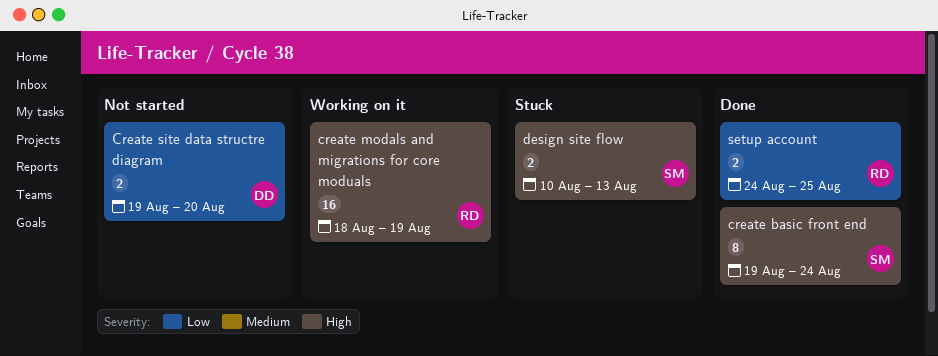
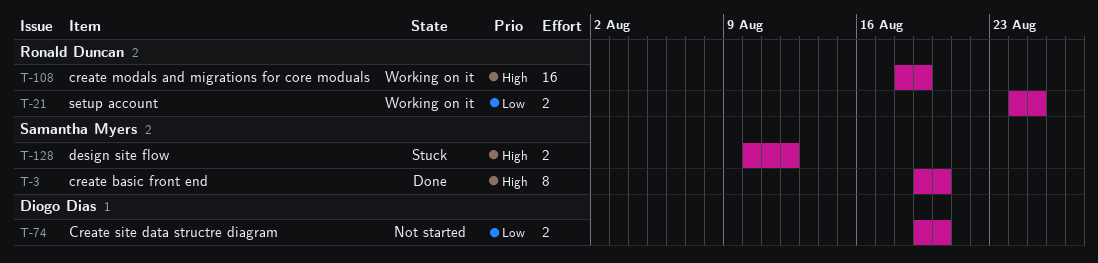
create basic front end, due: Aug 24 -> Aug 20
design site flow, due: Aug 13 -> Aug 12
setup account, status: Done -> Working on it

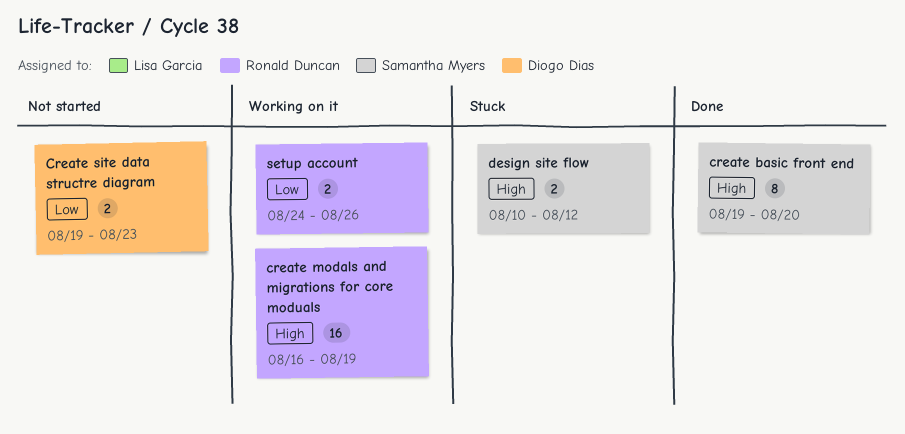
create modals and migrations for core moduals, start: Aug 18 -> Aug 16
Create site data structre diagram, due: Aug 20 -> Aug 23
setup account, due: Aug 25 -> Aug 26

